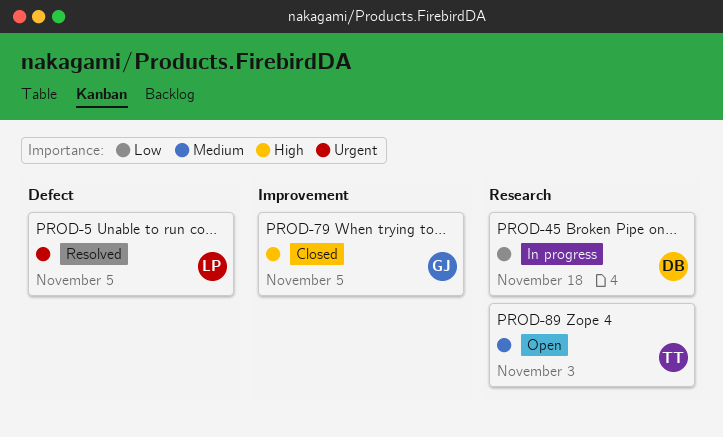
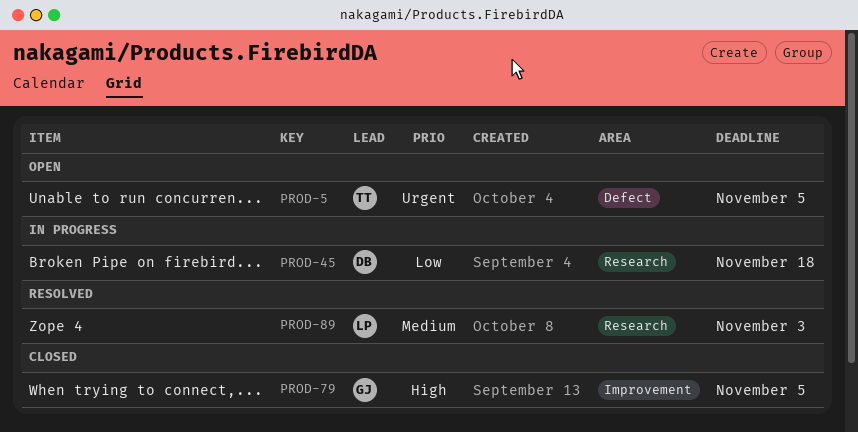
PROD-5, status: Resolved -> Open
PROD-5, owner: LP -> TT
PROD-89, status: Open -> Resolved
PROD-89, owner: TT -> LP

